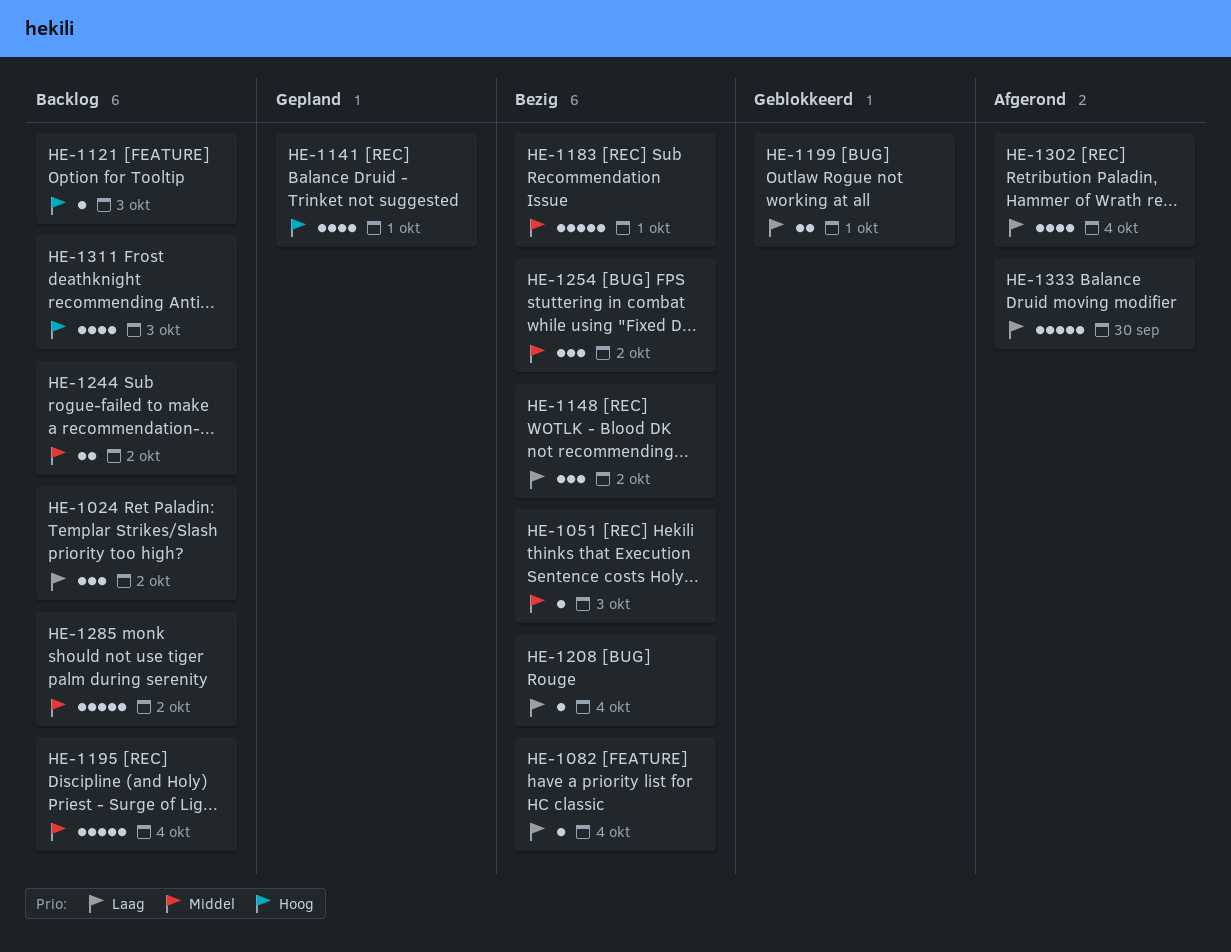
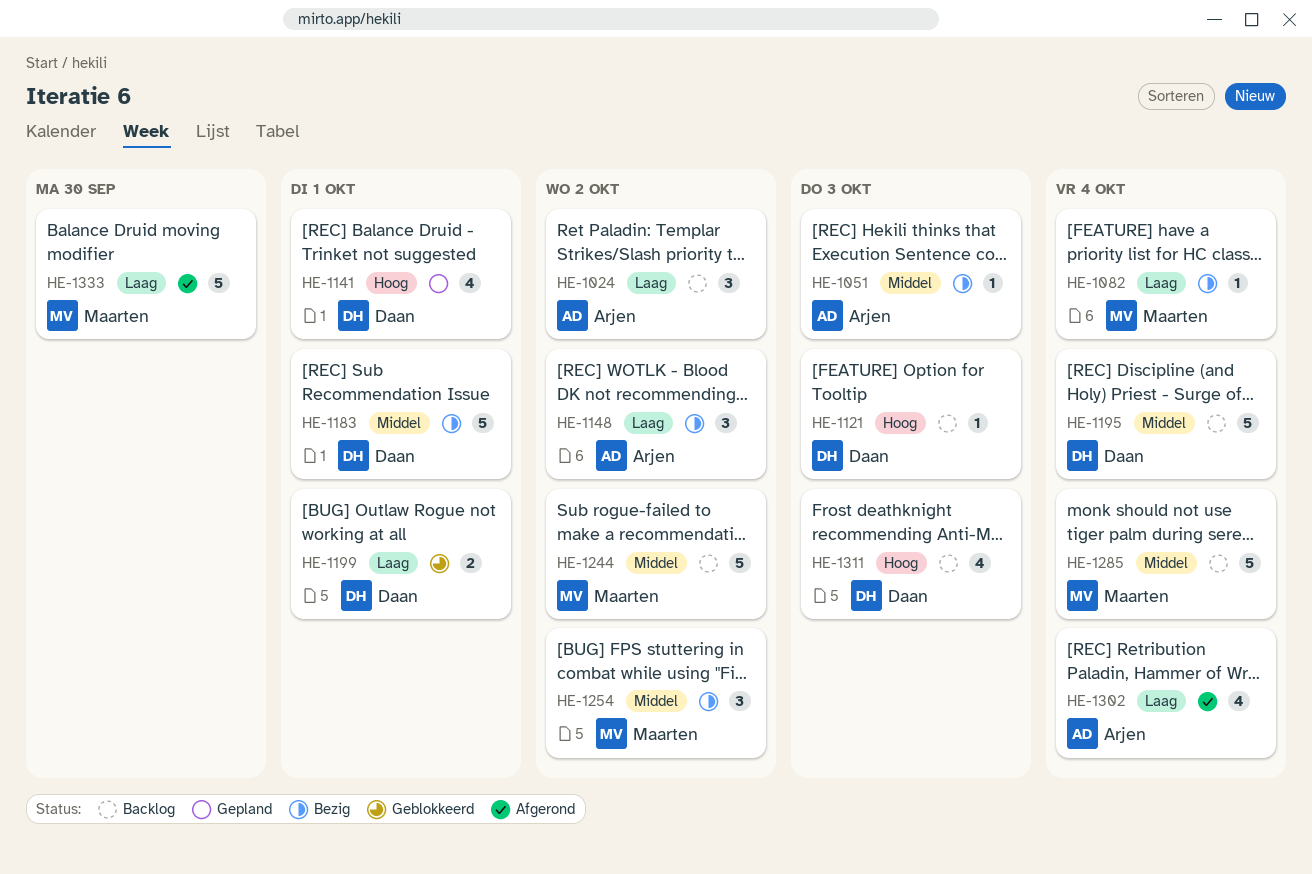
HE-1208: present -> none
HE-1244, estimate: 2 -> 5
HE-1285, due: Oct 2 -> Oct 4

